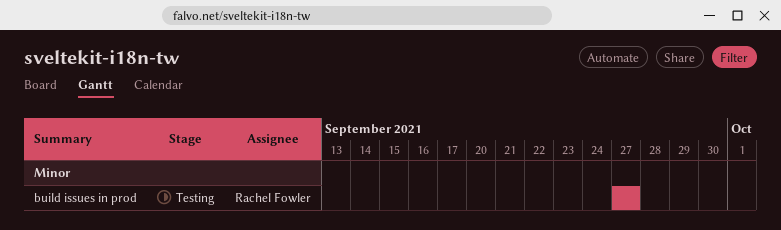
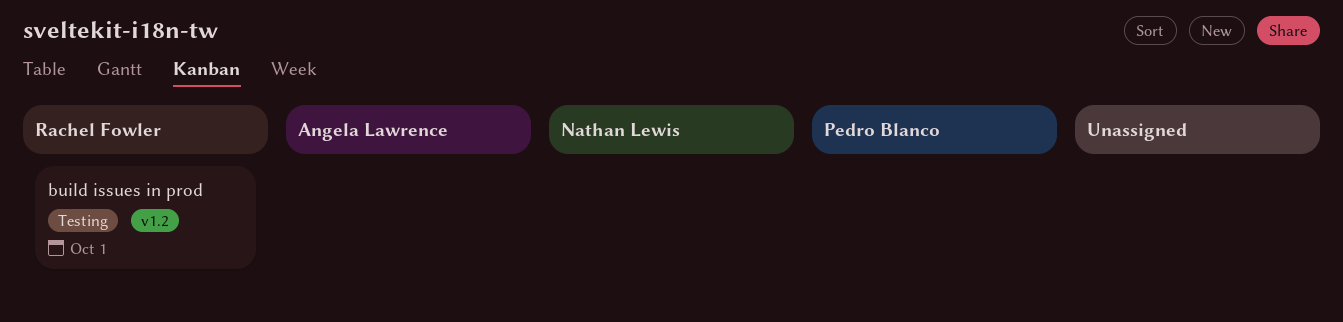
build issues in prod, due: Sep 27 -> Oct 1

